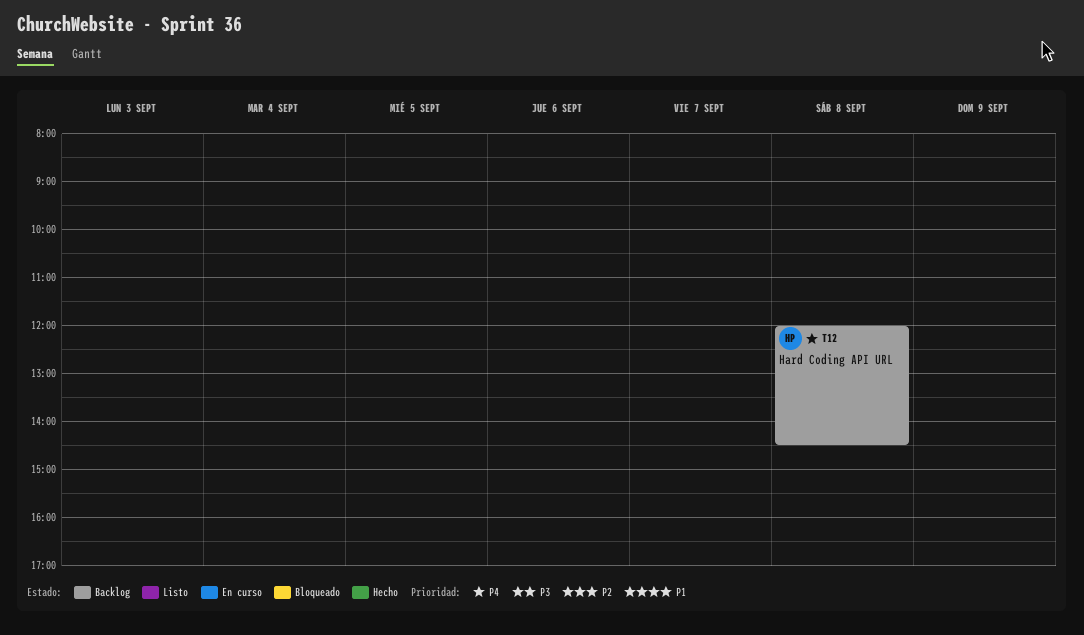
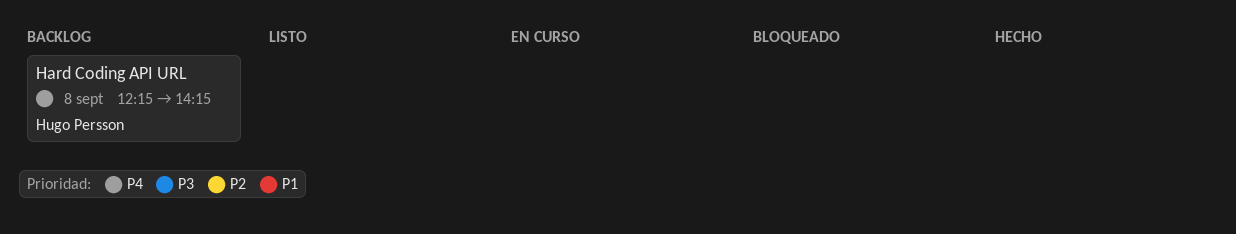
Hard Coding API URL, begins: 12:00 -> 12:15
Hard Coding API URL, ends: 14:30 -> 14:15

